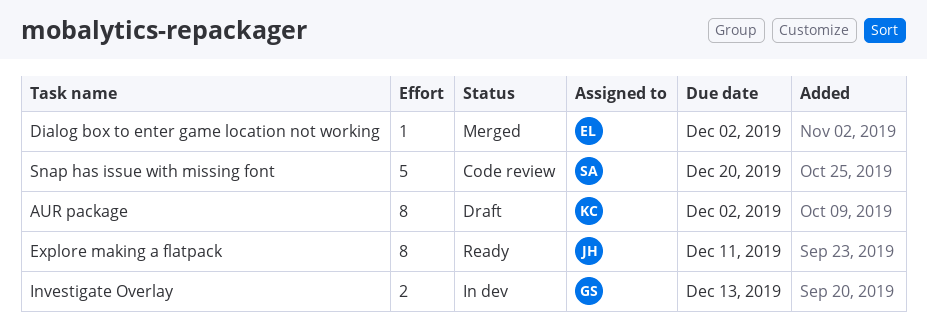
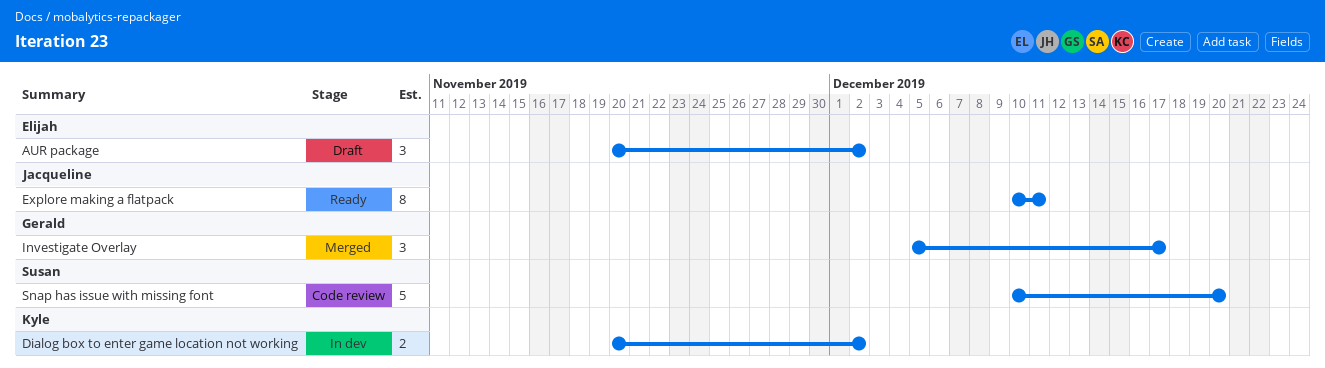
AUR package, owner: Kyle -> Elijah
AUR package, estimate: 8 -> 3
Dialog box to enter game location not working, status: Merged -> In dev
Dialog box to enter game location not working, owner: Elijah -> Kyle
Dialog box to enter game location not working, estimate: 1 -> 2
Investigate Overlay, status: In dev -> Merged
Investigate Overlay, estimate: 2 -> 3
Investigate Overlay, due: Dec 13 -> Dec 17

